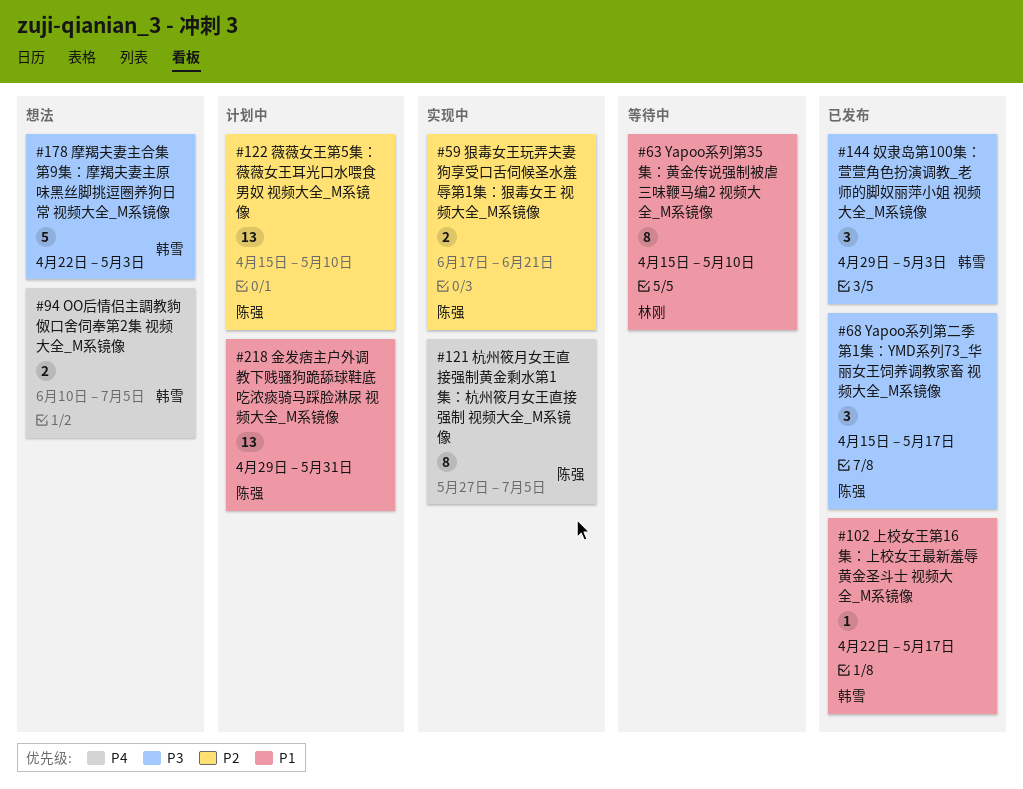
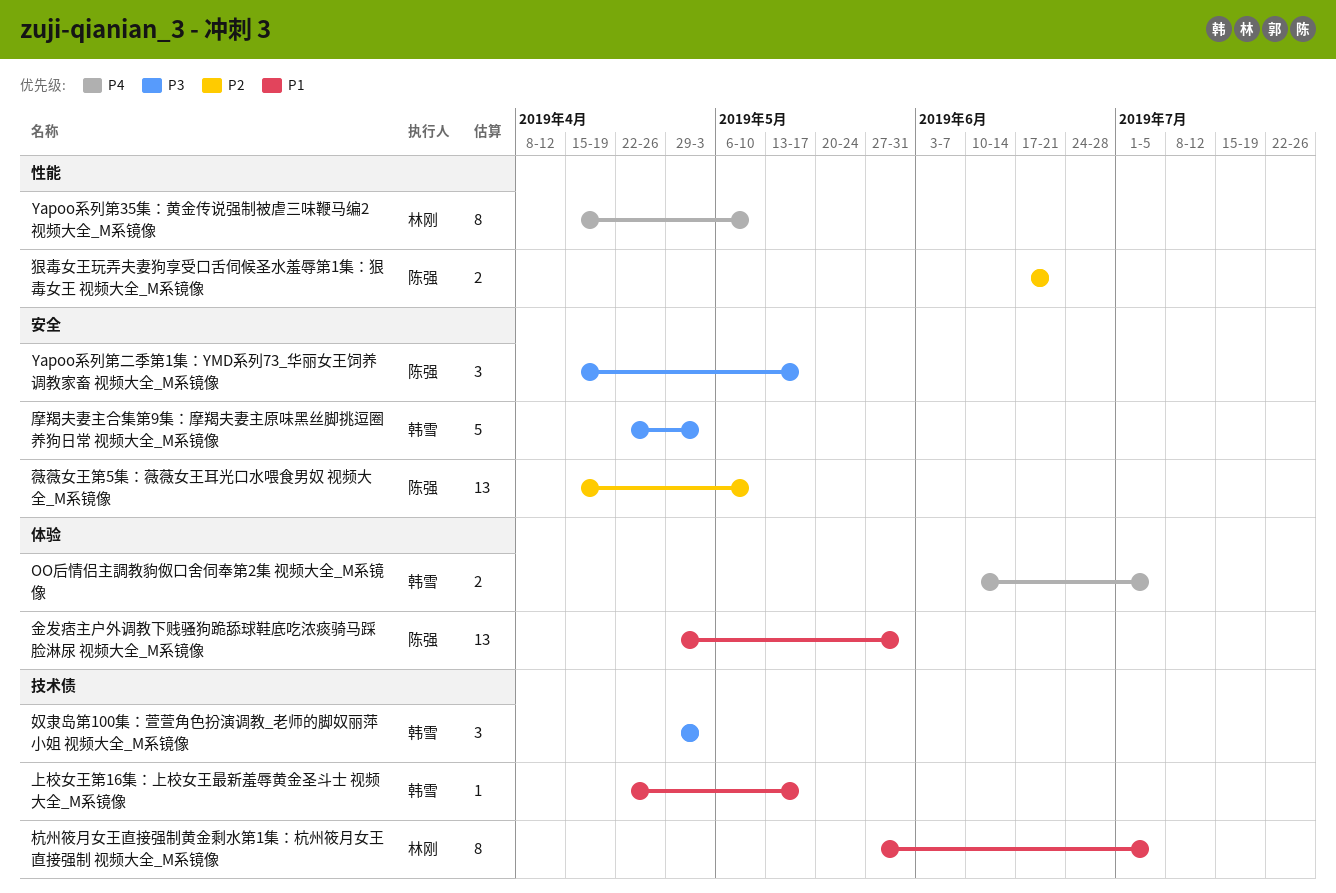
Yapoo系列第35集：黄金传说强制被虐三味鞭马编2 视频大全_M系镜像, priority: P1 -> P4
杭州筱月女王直接强制黄金剩水第1集：杭州筱月女王直接强制 视频大全_M系镜像, owner: 陈强 -> 林刚
杭州筱月女王直接强制黄金剩水第1集：杭州筱月女王直接强制 视频大全_M系镜像, priority: P4 -> P1

